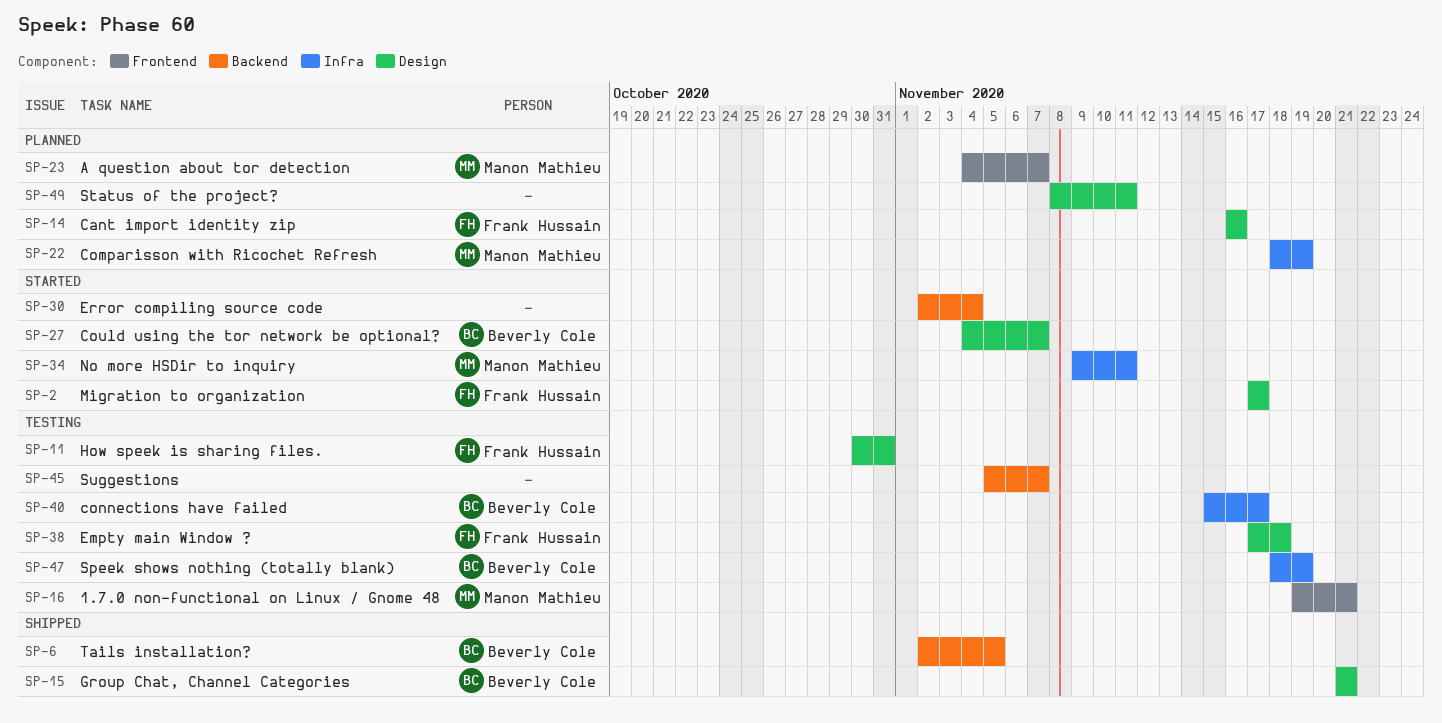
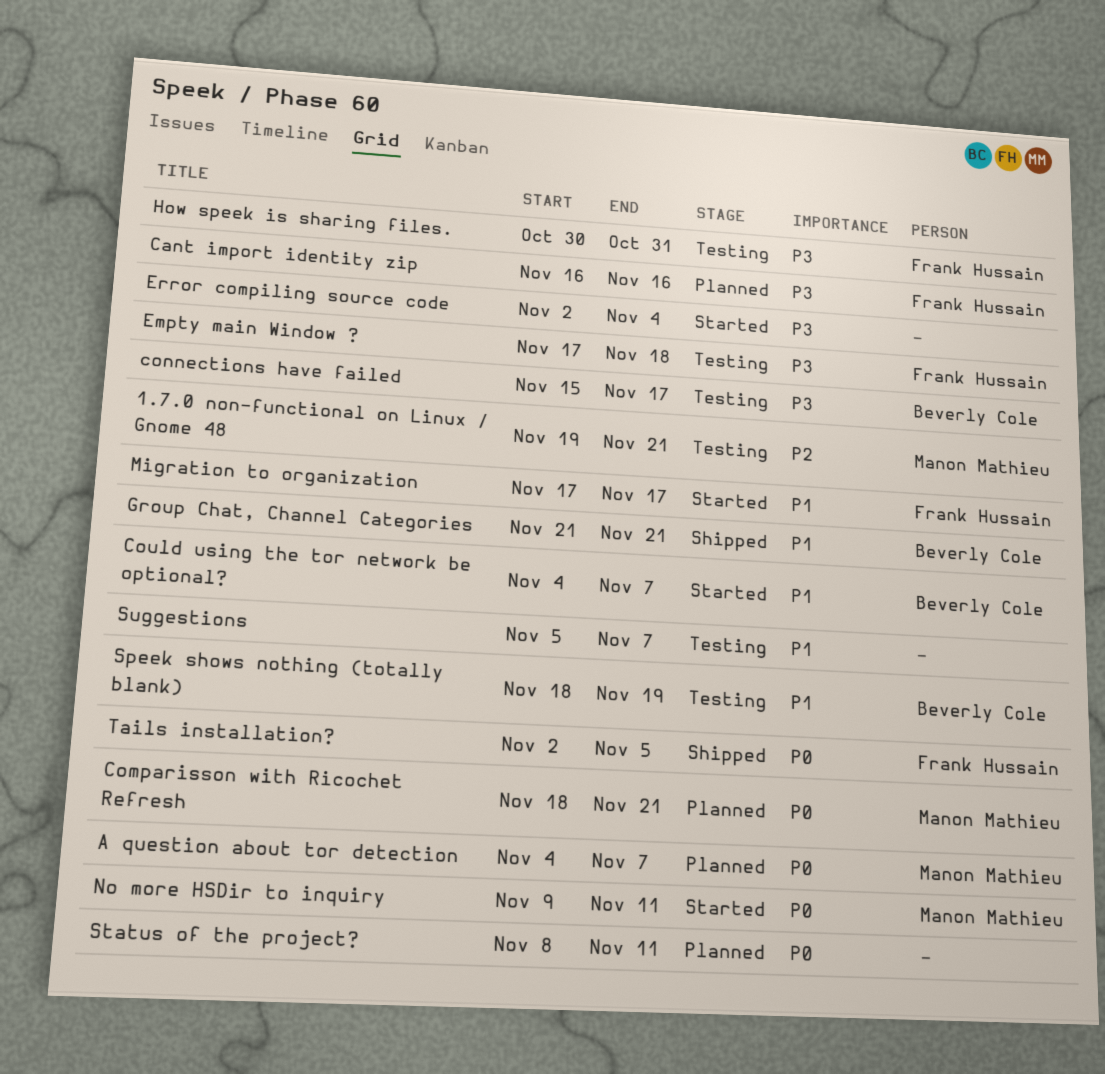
Comparisson with Ricochet Refresh, due: Nov 19 -> Nov 21
Tails installation?, owner: Beverly Cole -> Frank Hussain

